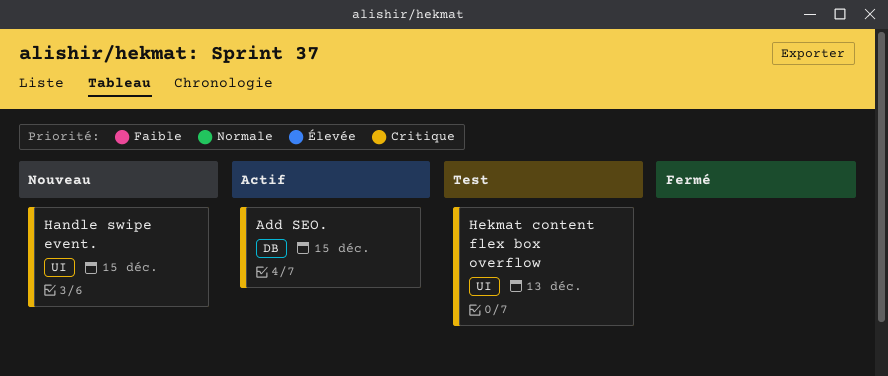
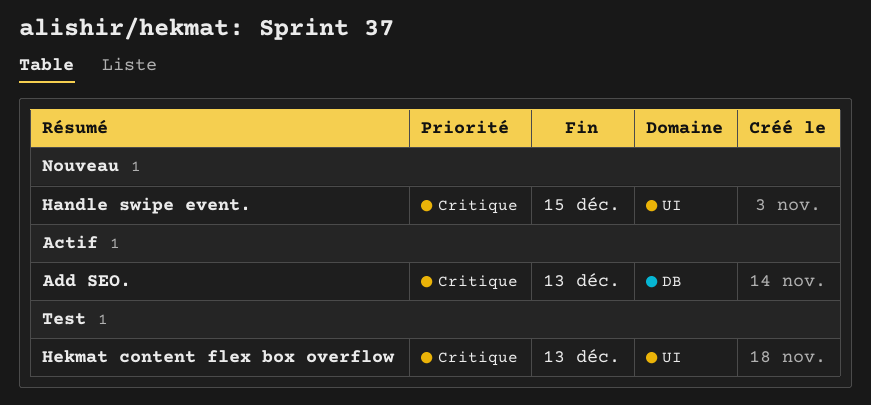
Add SEO., due: Dec 15 -> Dec 13

